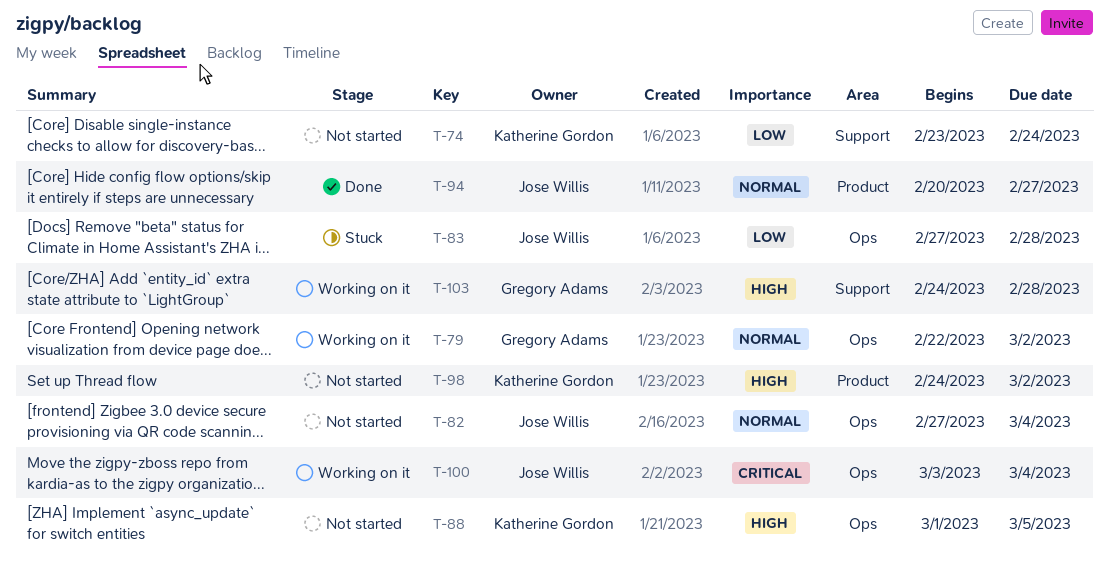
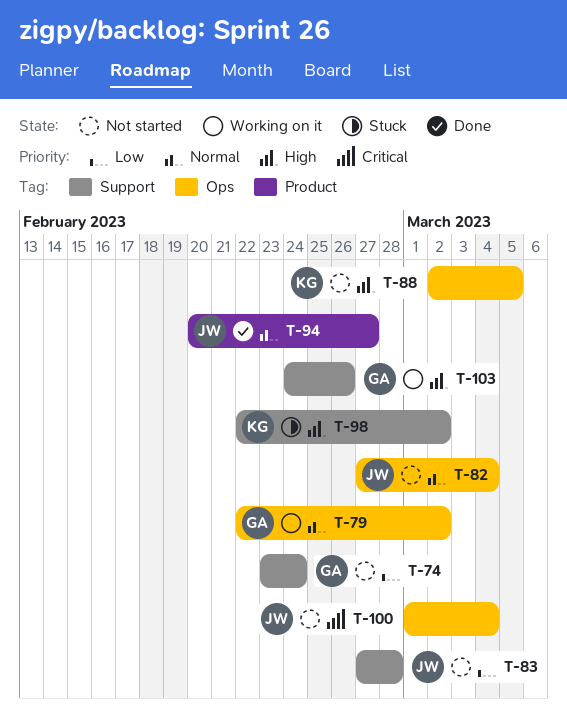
T-74, owner: Katherine Gordon -> Gregory Adams
T-83, status: Stuck -> Not started
T-83, label: Ops -> Support
T-88, start: Mar 1 -> Mar 2
T-98, status: Not started -> Stuck
T-98, label: Product -> Support
T-98, start: Feb 24 -> Feb 22
T-100, status: Working on it -> Not started
T-100, start: Mar 3 -> Mar 1
T-103, due: Feb 28 -> Feb 26

